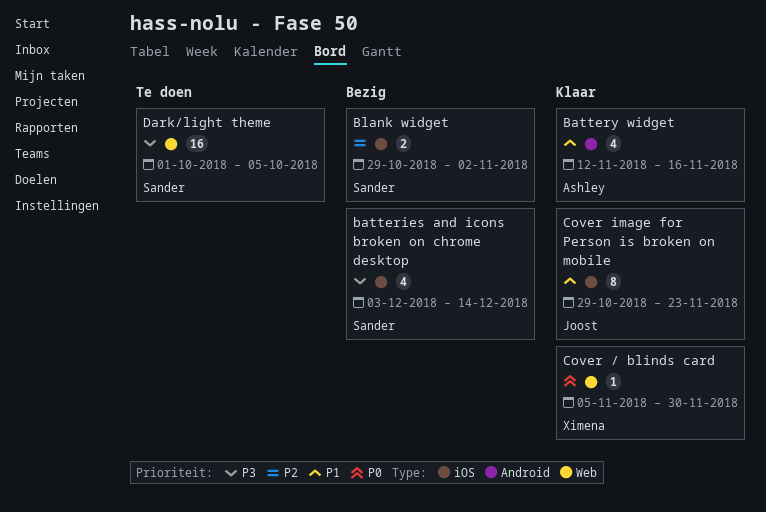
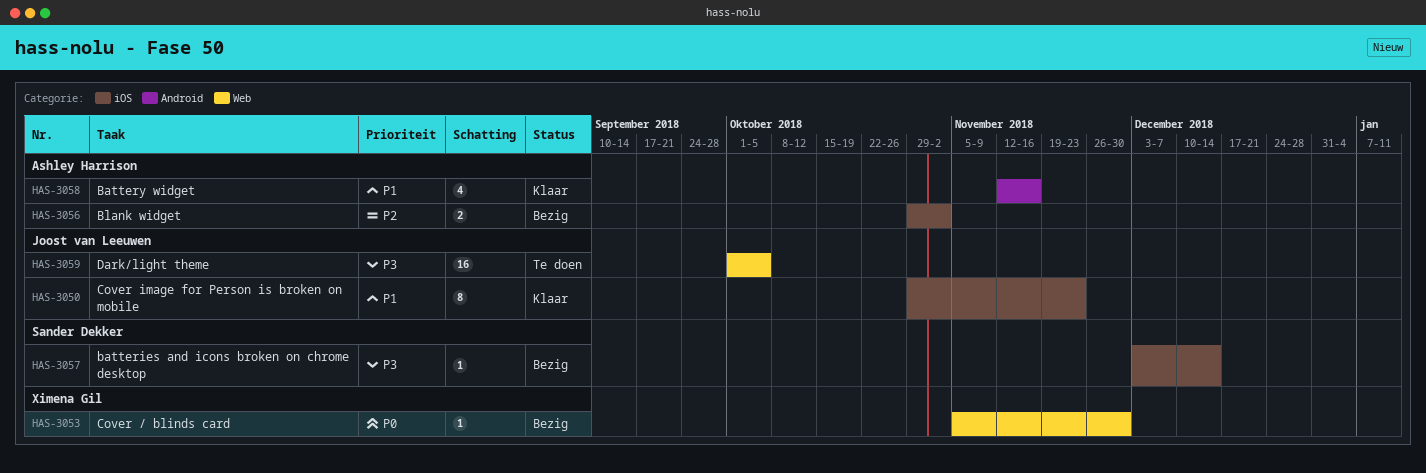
batteries and icons broken on chrome desktop, estimate: 4 -> 1
Blank widget, owner: Sander Dekker -> Ashley Harrison
Cover / blinds card, status: Klaar -> Bezig
Dark/light theme, owner: Sander Dekker -> Joost van Leeuwen

